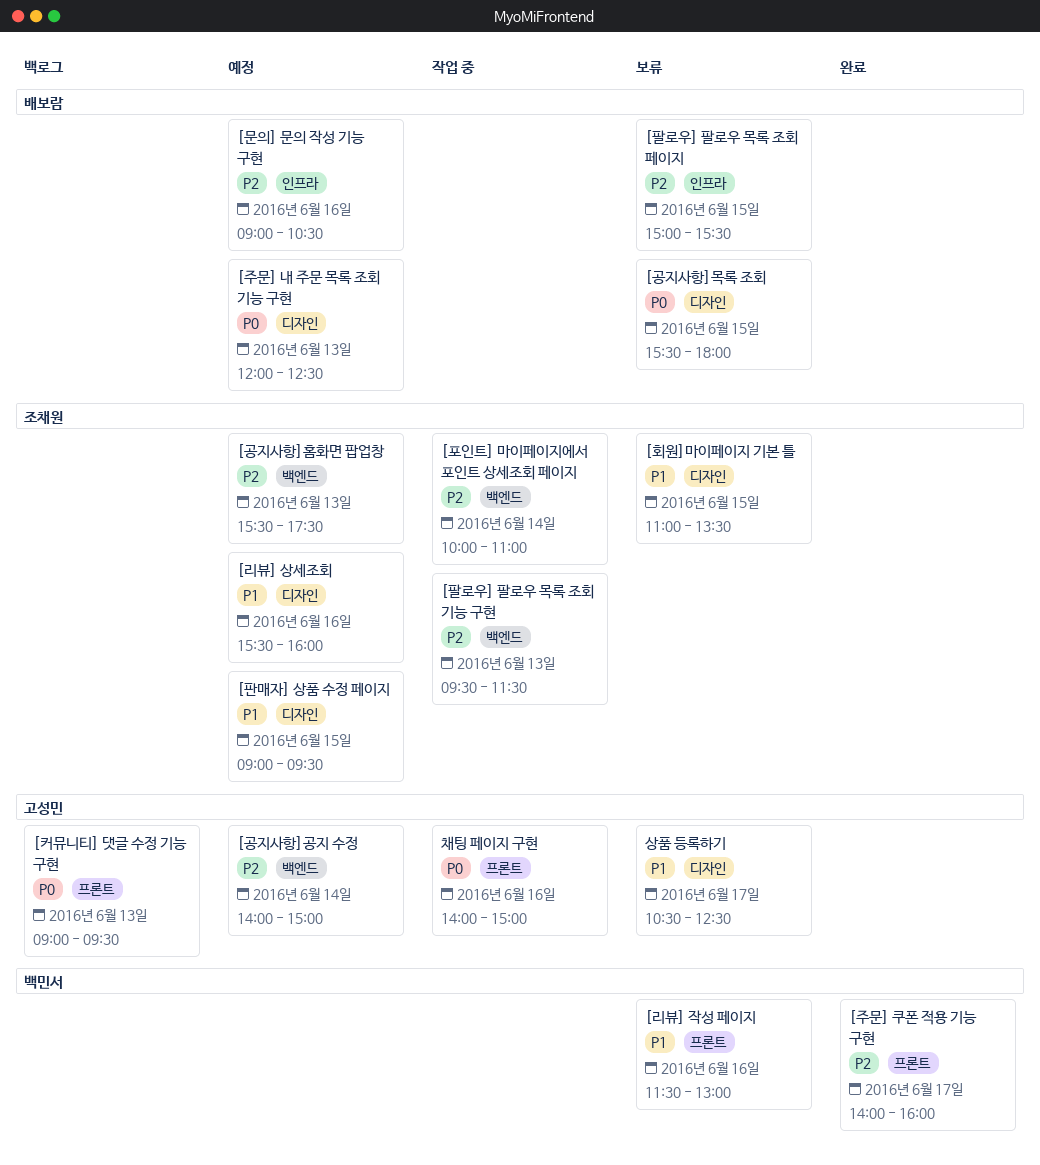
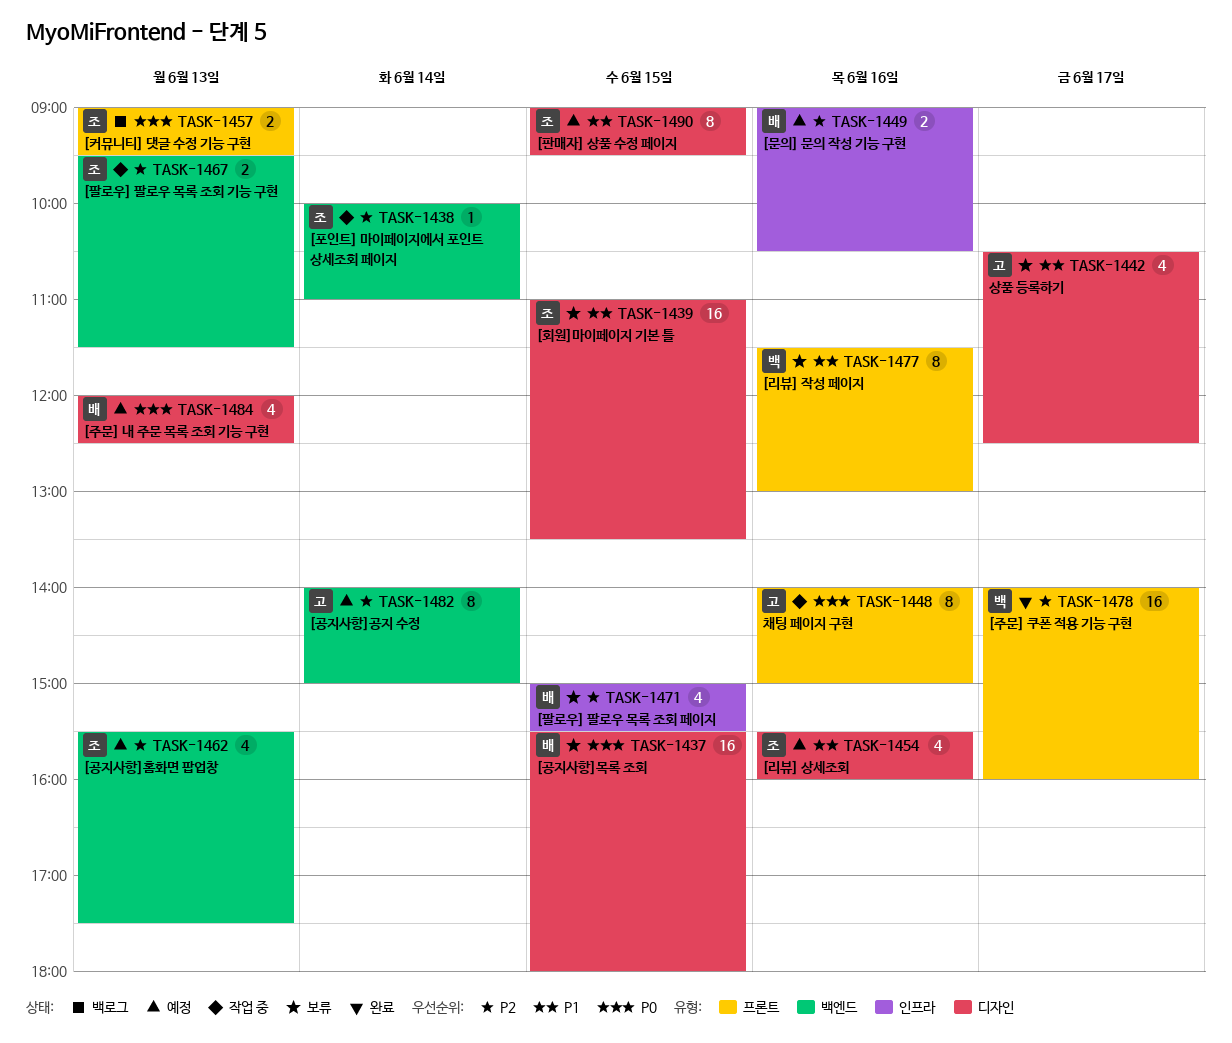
[커뮤니티] 댓글 수정 기능 구현, owner: 고성민 -> 조채원

